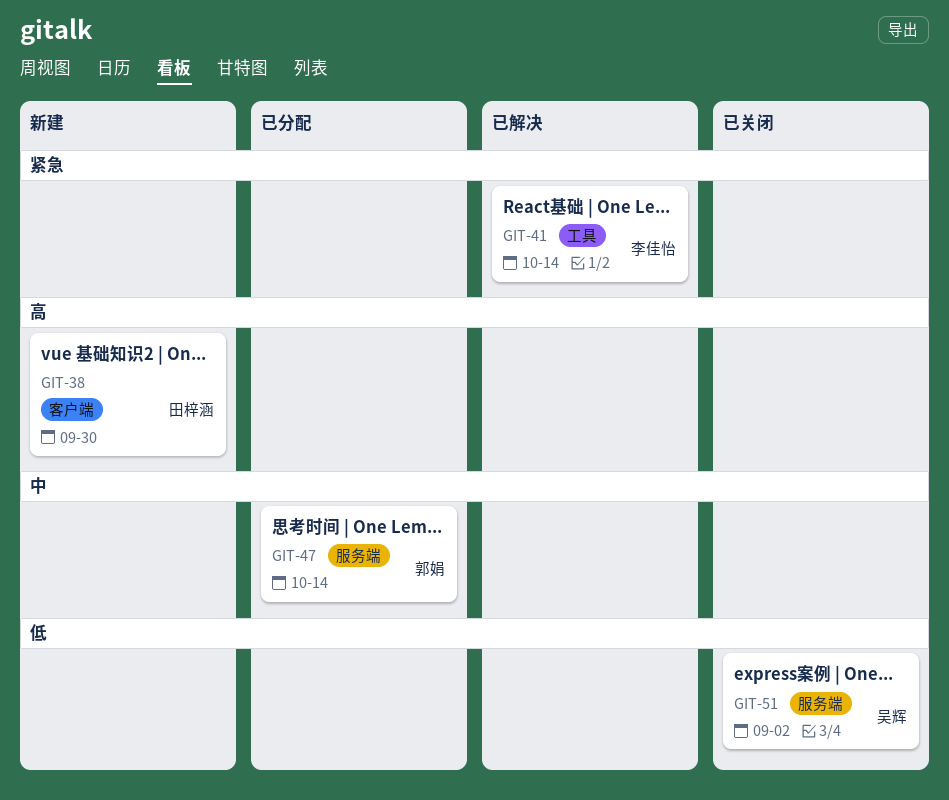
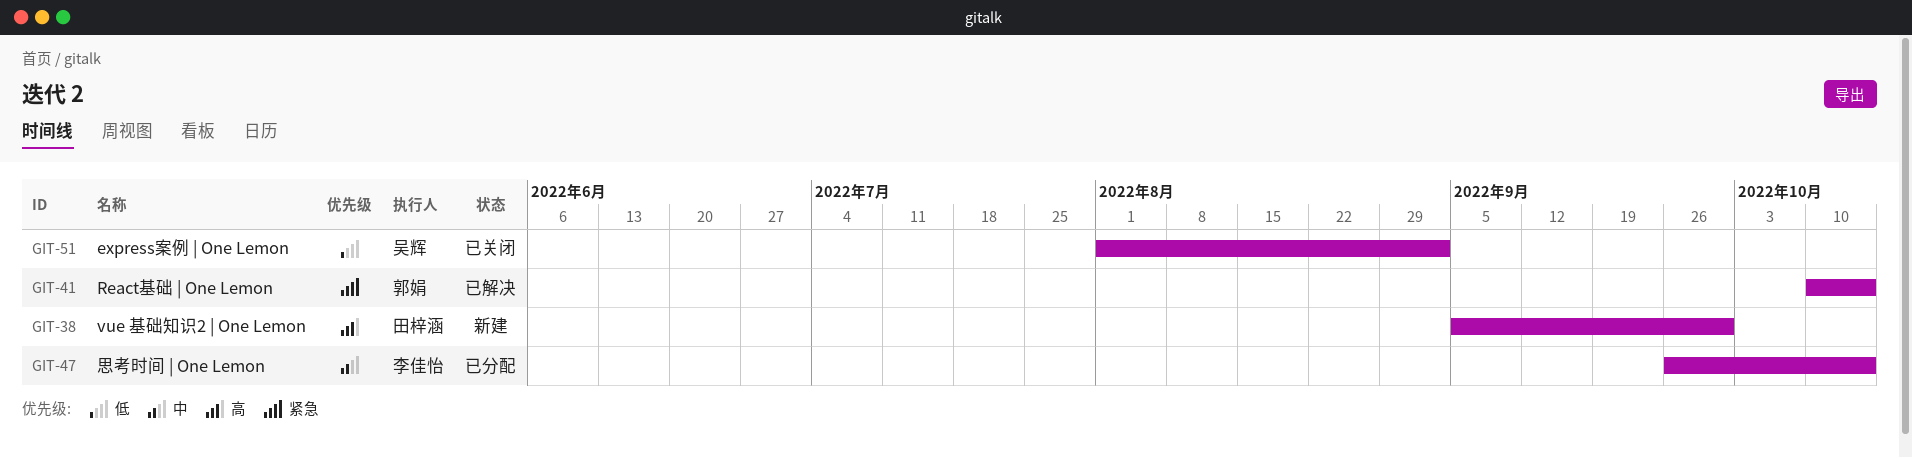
GIT-41, owner: 李佳怡 -> 郭娟
GIT-47, owner: 郭娟 -> 李佳怡

